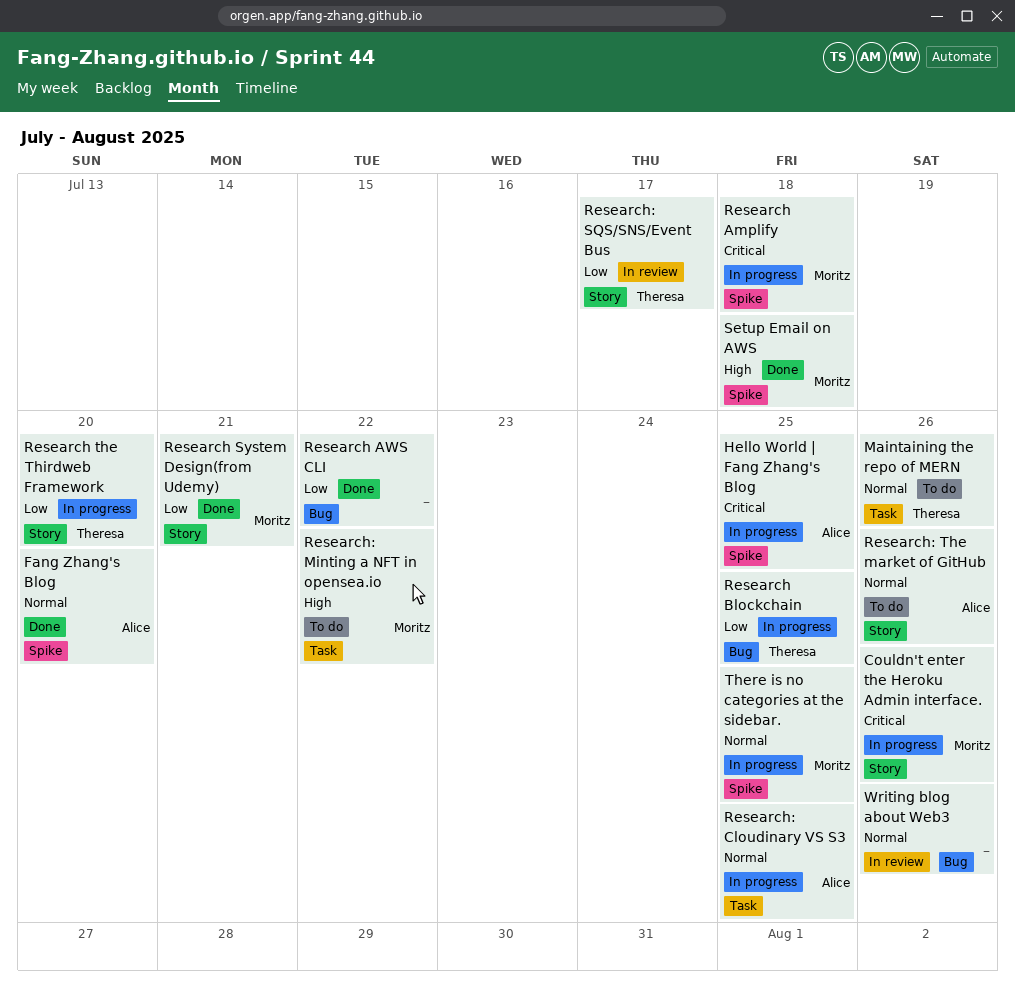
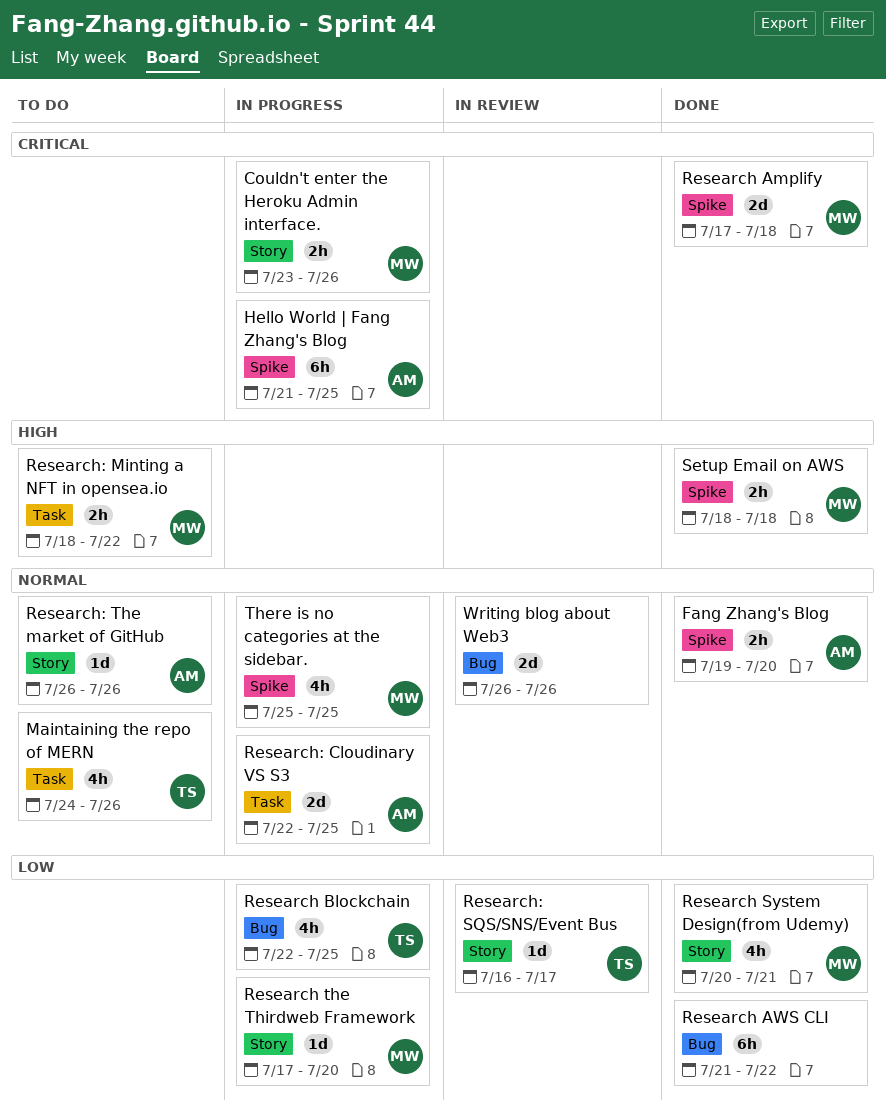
Research Amplify, status: In progress -> Done
Research the Thirdweb Framework, owner: Theresa -> Moritz

